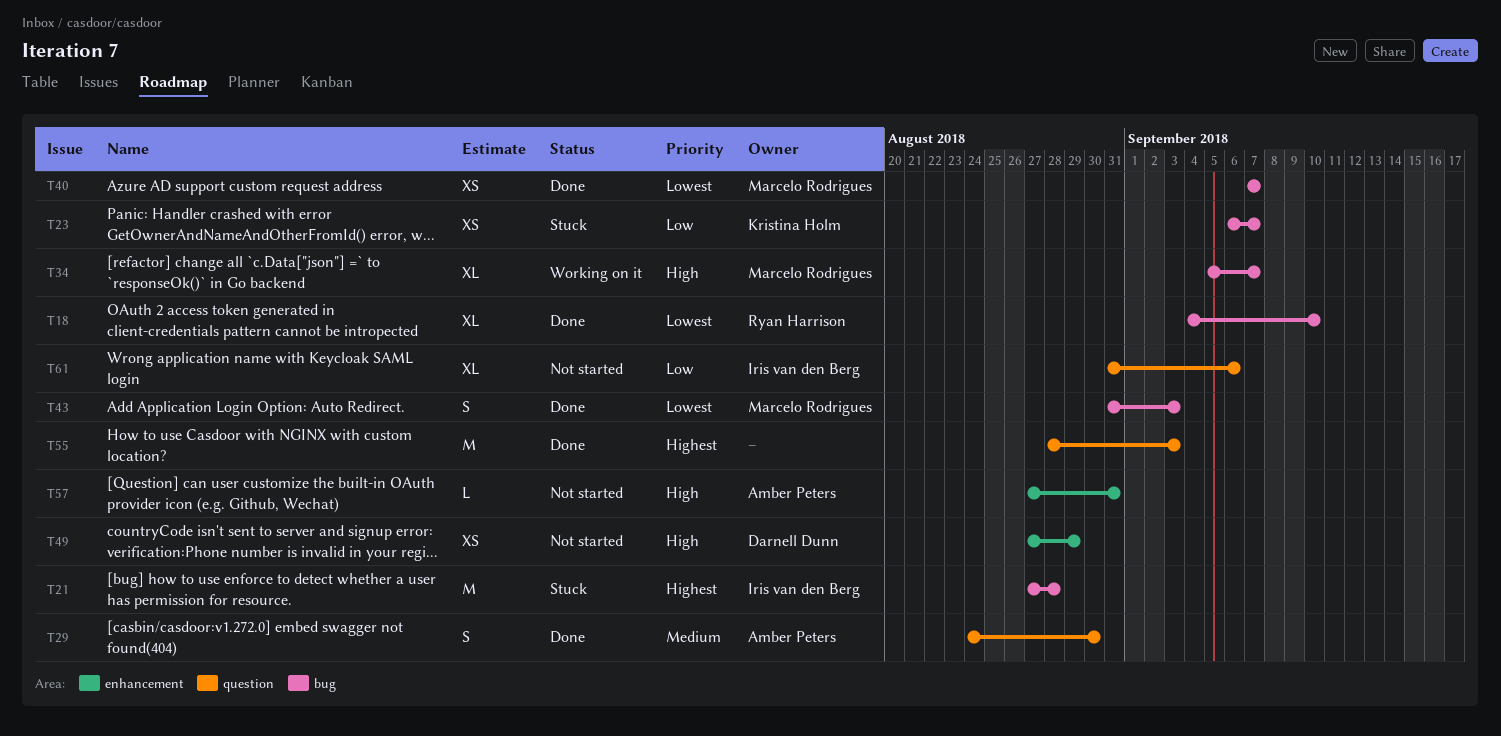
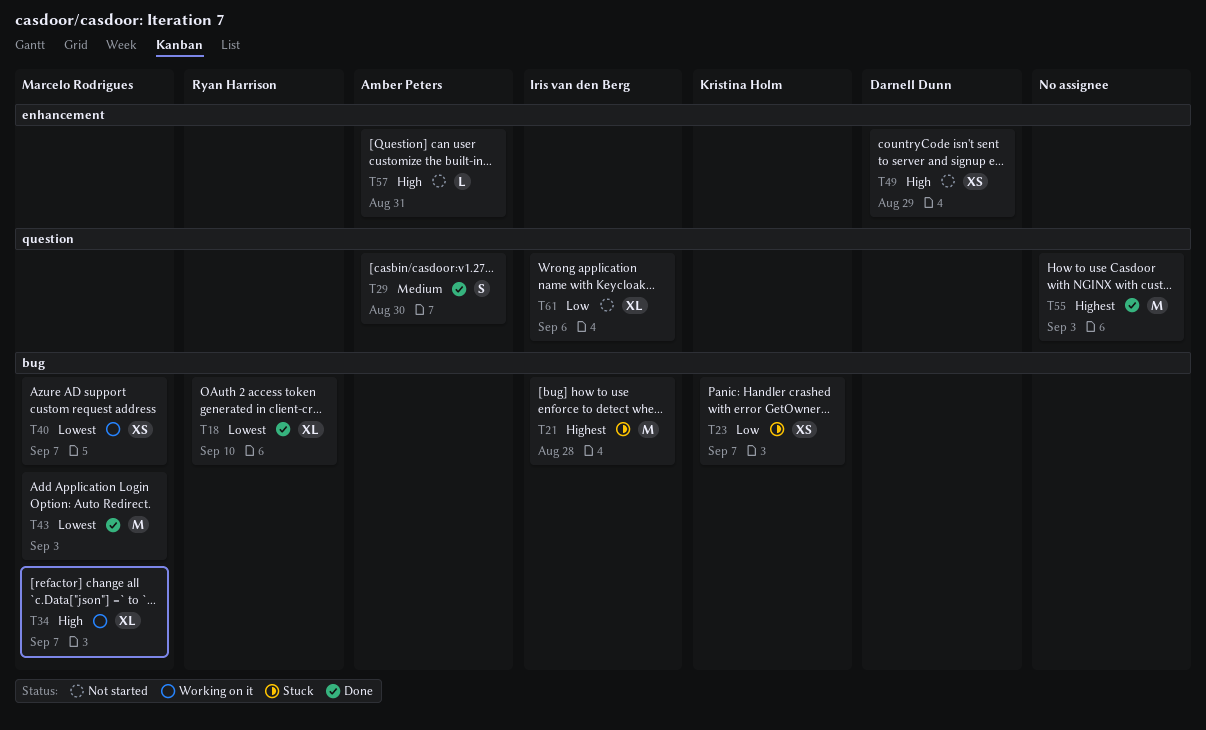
T40, status: Done -> Working on it
T43, estimate: S -> M

